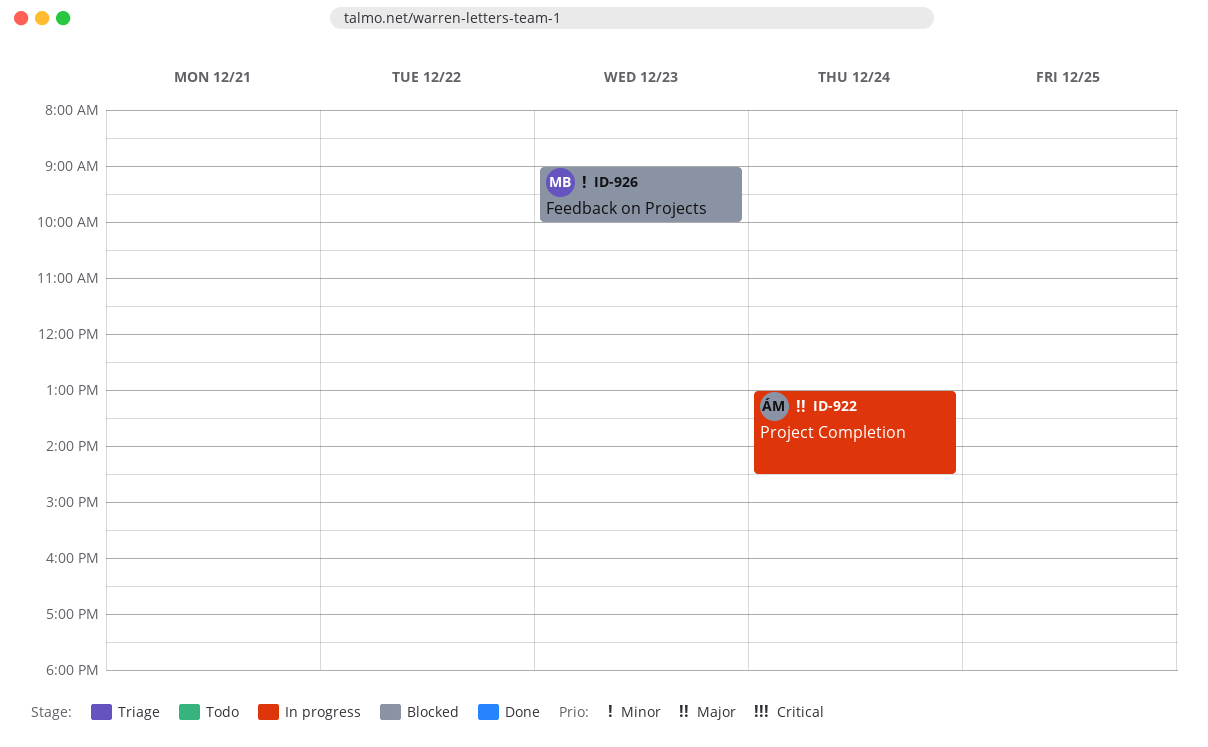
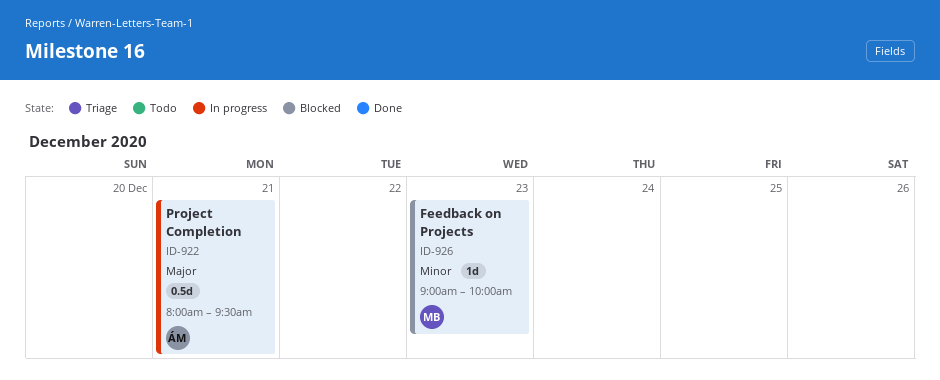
ID-922, day: Dec 24 -> Dec 21
ID-922, begins: 13:00 -> 08:00
ID-922, ends: 14:30 -> 09:30

